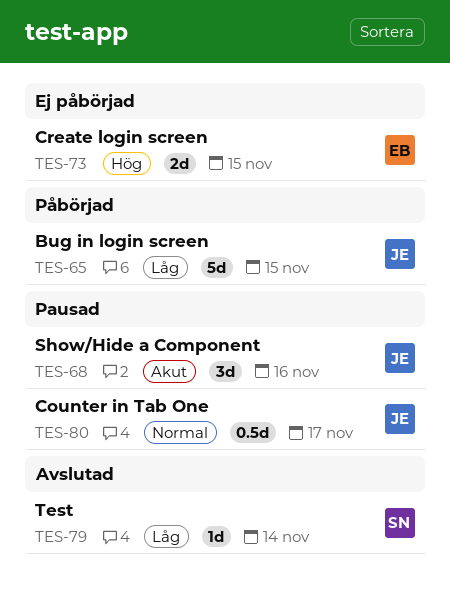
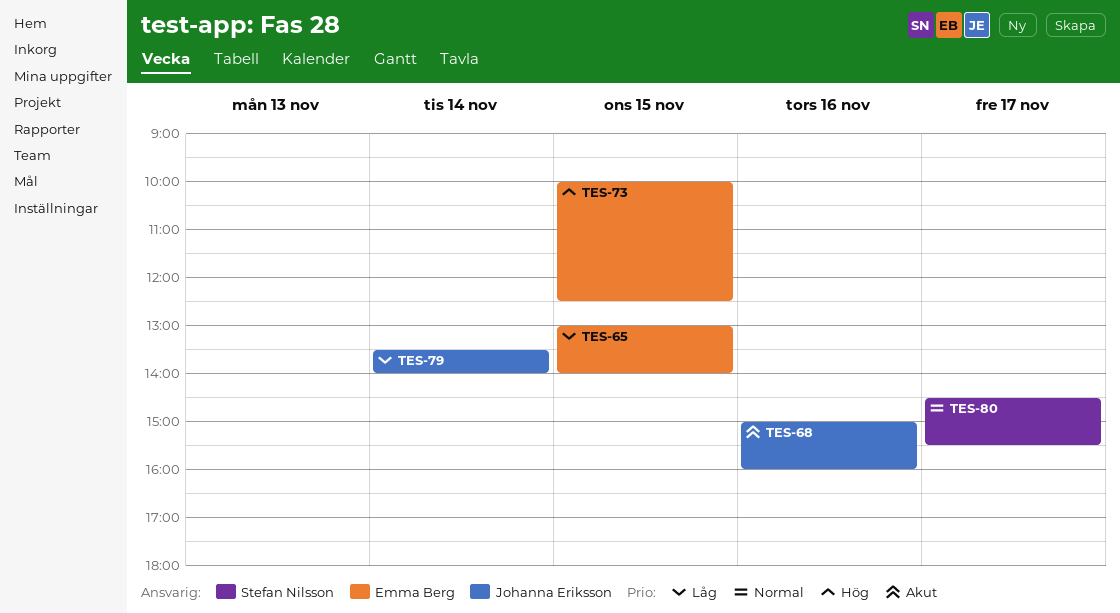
TES-65, owner: Johanna Eriksson -> Emma Berg
TES-79, owner: Stefan Nilsson -> Johanna Eriksson
TES-80, owner: Johanna Eriksson -> Stefan Nilsson

